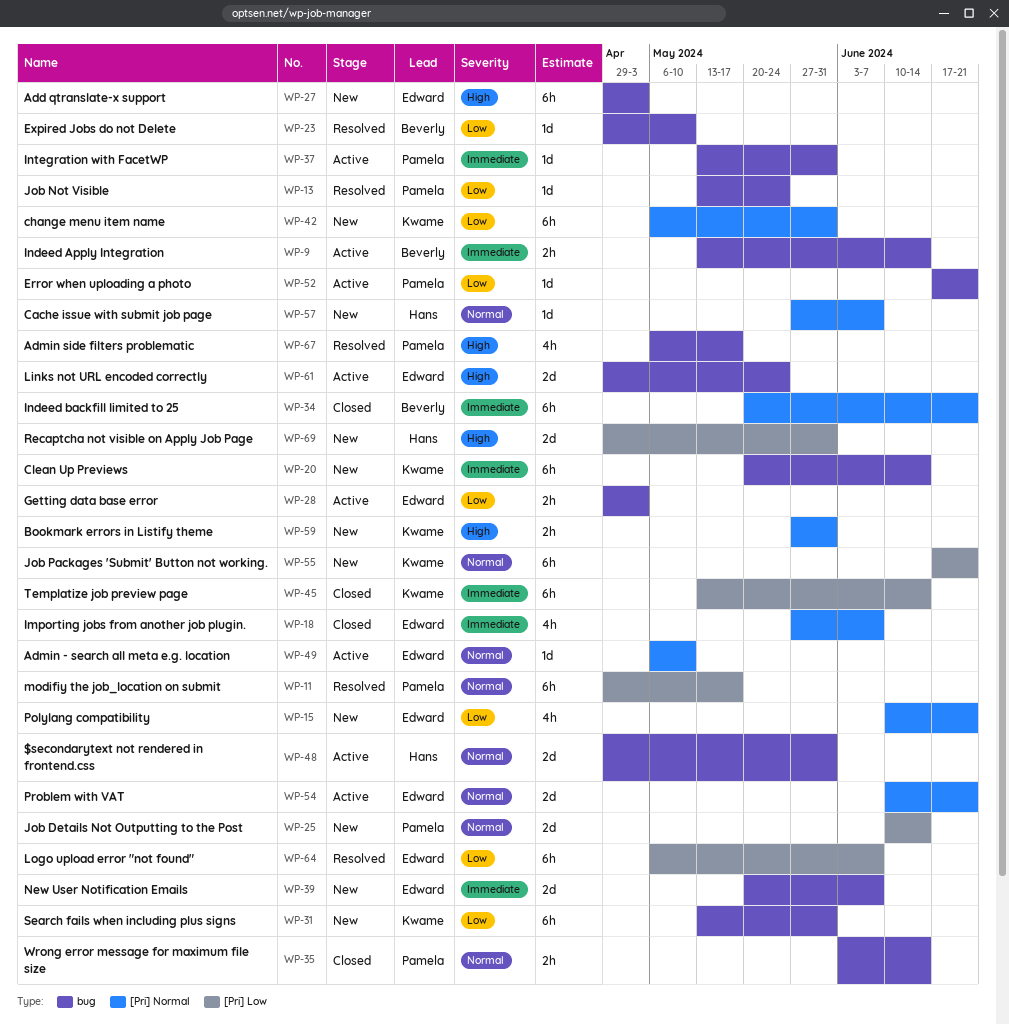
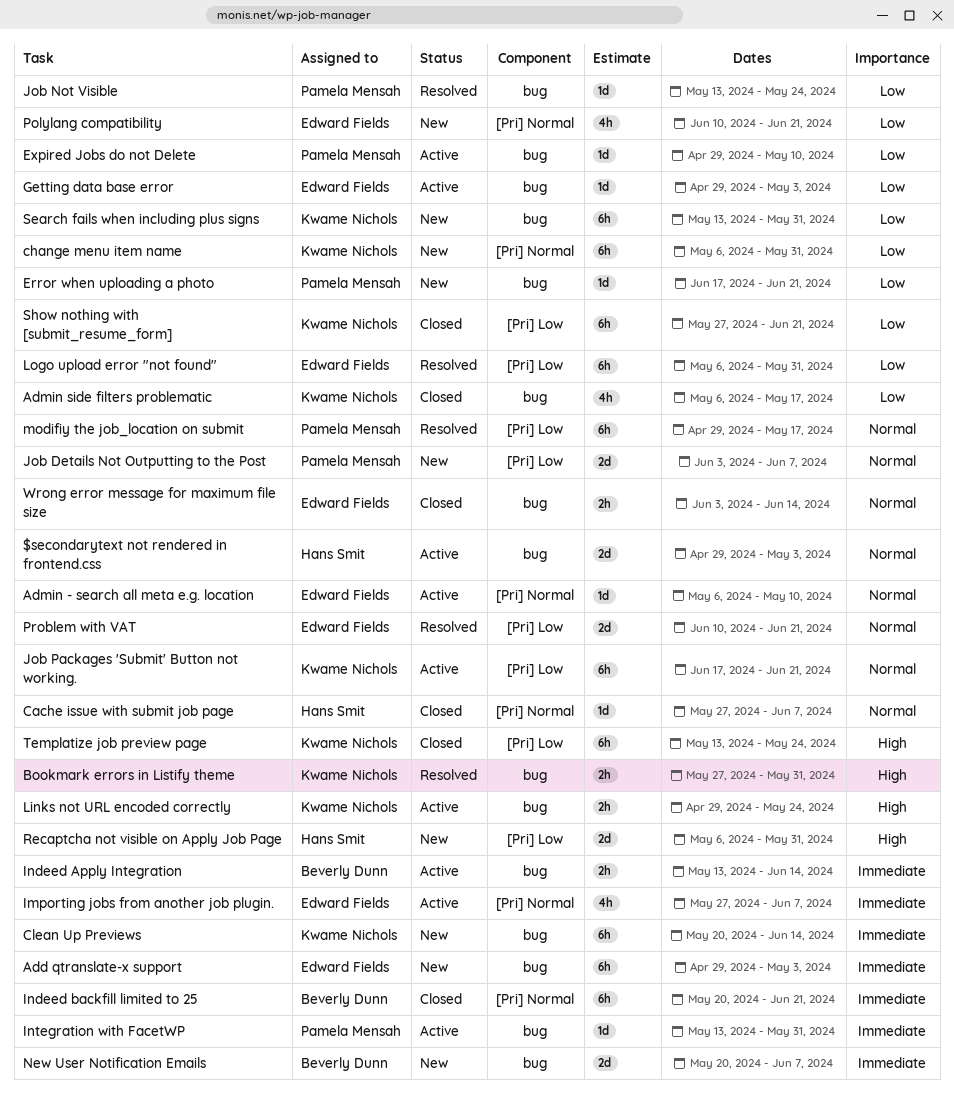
$secondarytext not rendered in frontend.css, due: May 31 -> May 3
Add qtranslate-x support, priority: High -> Immediate
Admin side filters problematic, status: Resolved -> Closed
Admin side filters problematic, owner: Pamela Mensah -> Kwame Nichols
Admin side filters problematic, priority: High -> Low
Bookmark errors in Listify theme, status: New -> Resolved
Bookmark errors in Listify theme, label: [Pri] Normal -> bug
Cache issue with submit job page, status: New -> Closed
Error when uploading a photo, status: Active -> New
Expired Jobs do not Delete, status: Resolved -> Active
Expired Jobs do not Delete, owner: Beverly Dunn -> Pamela Mensah
Getting data base error, estimate: 2h -> 1d
Importing jobs from another job plugin., status: Closed -> Active
Job Details Not Outputting to the Post, start: Jun 10 -> Jun 3
Job Details Not Outputting to the Post, due: Jun 14 -> Jun 7
Job Packages 'Submit' Button not working., status: New -> Active
Links not URL encoded correctly, owner: Edward Fields -> Kwame Nichols
Links not URL encoded correctly, estimate: 2d -> 2h
Logo upload error "not found", due: Jun 7 -> May 31
New User Notification Emails, owner: Edward Fields -> Beverly Dunn
Problem with VAT, status: Active -> Resolved
Problem with VAT, label: [Pri] Normal -> [Pri] Low
Recaptcha not visible on Apply Job Page, start: Apr 29 -> May 6
Show nothing with [submit_resume_form]: none -> present
Templatize job preview page, priority: Immediate -> High
Templatize job preview page, due: Jun 14 -> May 24
Wrong error message for maximum file size, owner: Pamela Mensah -> Edward Fields

